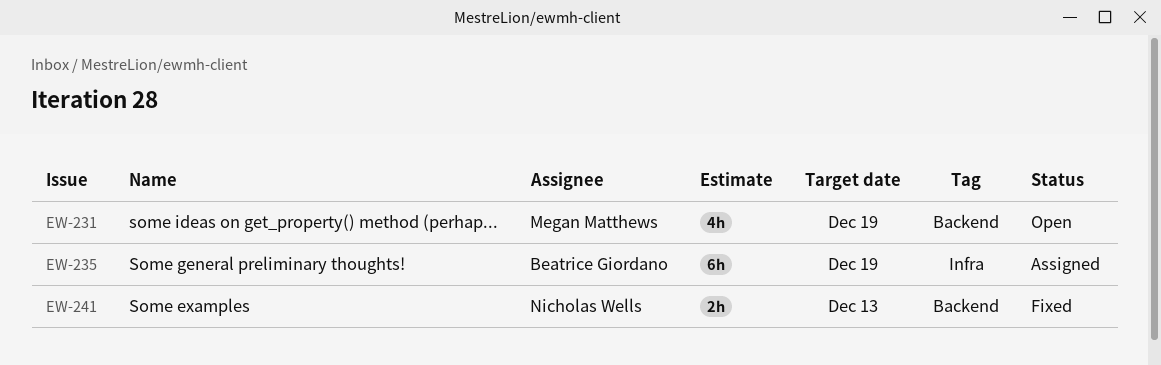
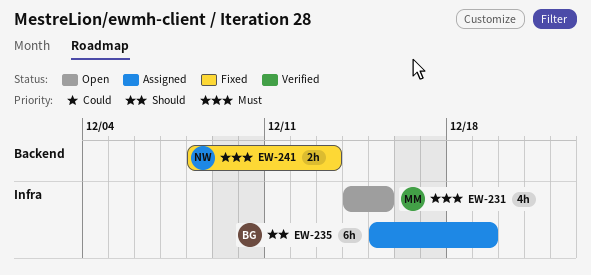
EW-231, label: Backend -> Infra
EW-231, due: Dec 19 -> Dec 15

